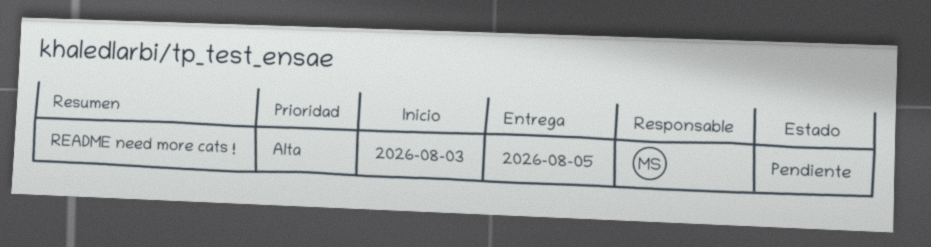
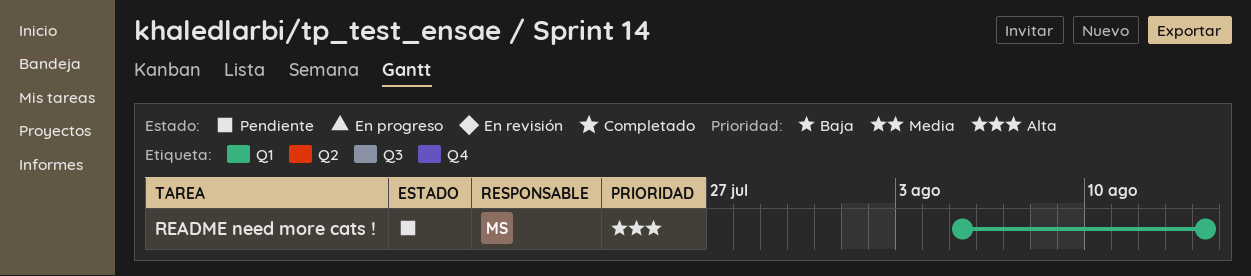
README need more cats !, start: Aug 3 -> Aug 5
README need more cats !, due: Aug 5 -> Aug 14

